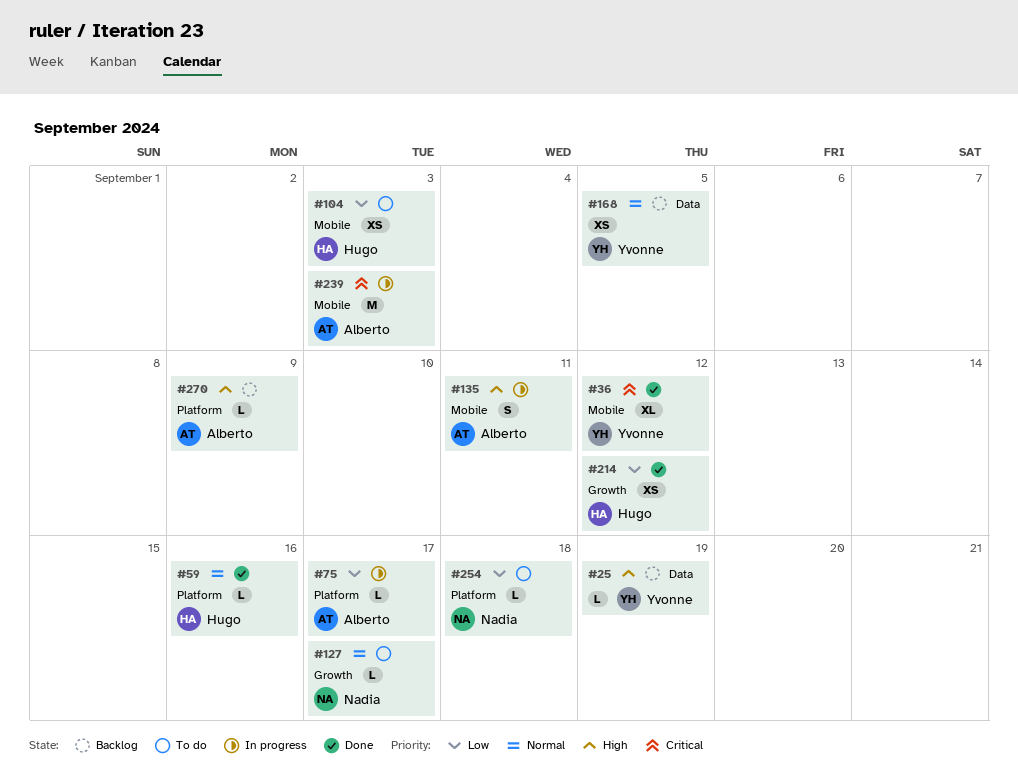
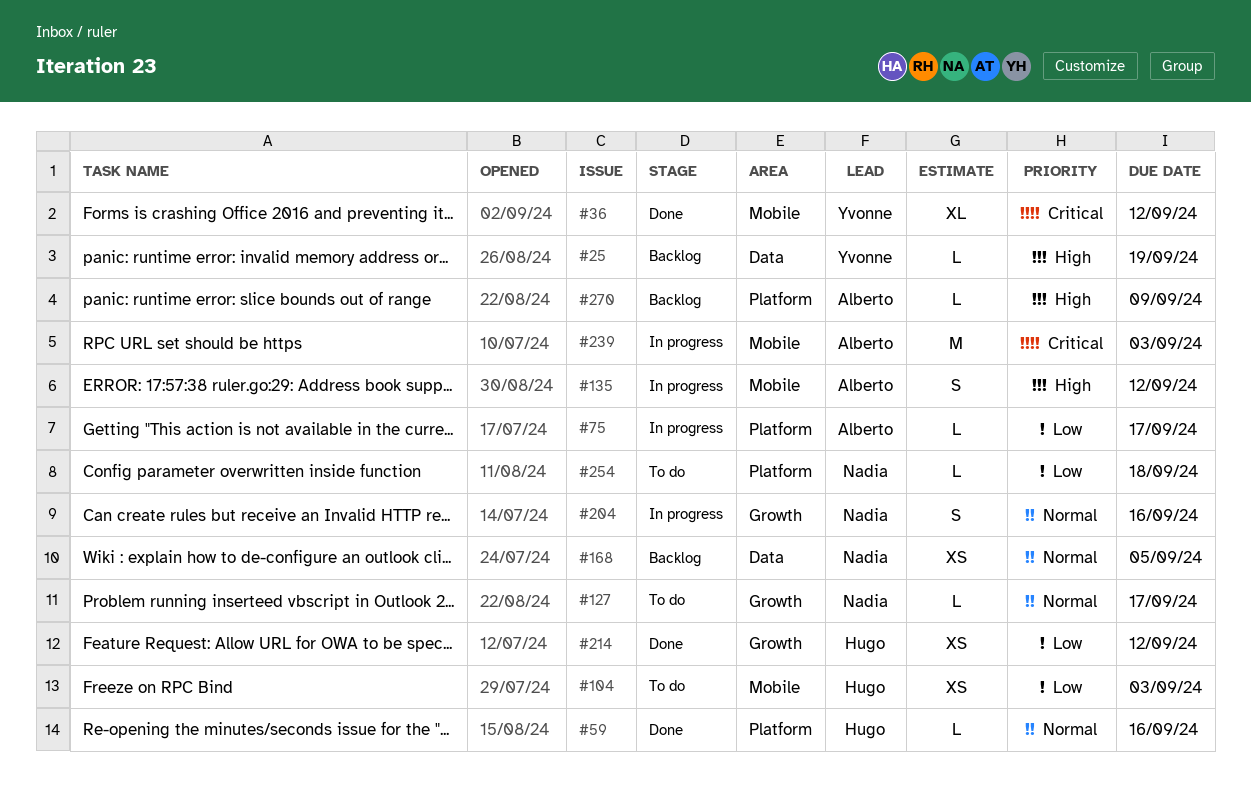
#135, due: Sep 11 -> Sep 12
#168, owner: Yvonne -> Nadia
#204: none -> present

